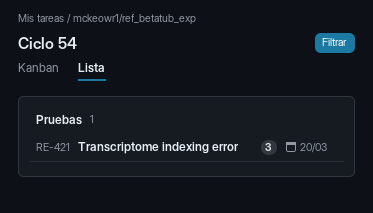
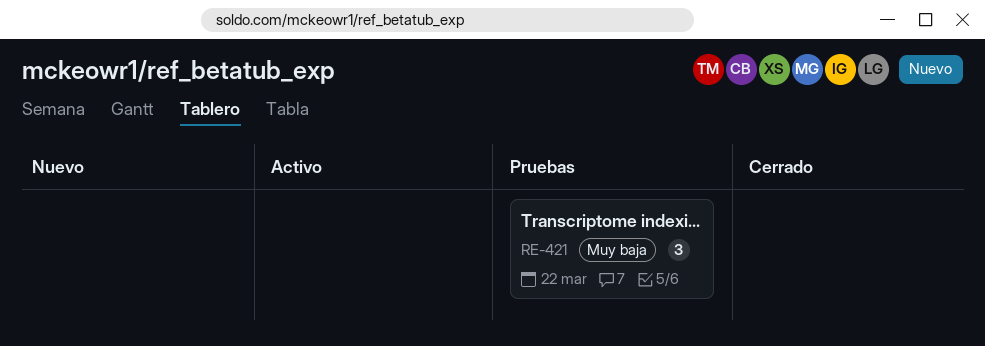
RE-421, due: Mar 20 -> Mar 22

